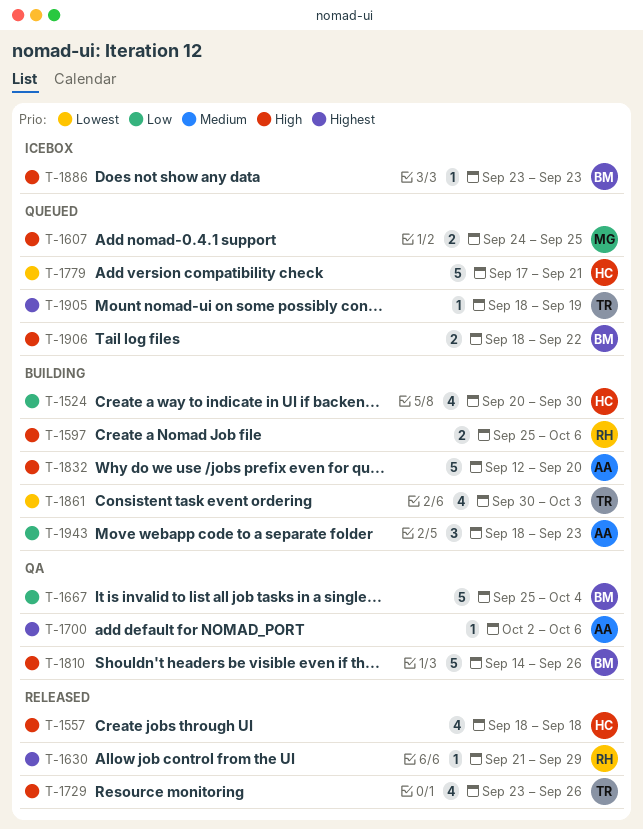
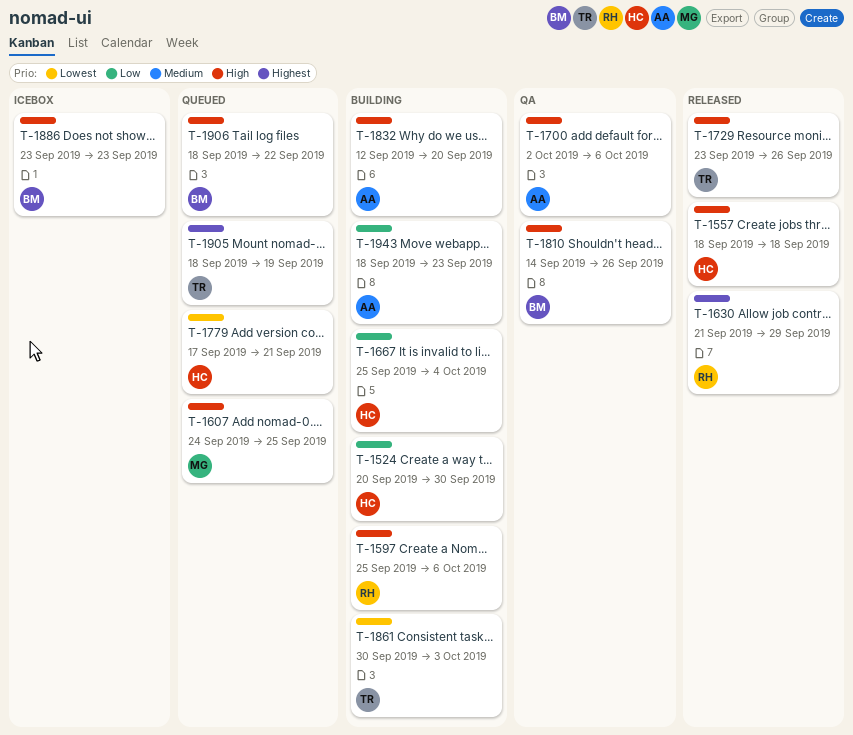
T-1667, status: QA -> Building
T-1667, owner: BM -> HC
T-1700, priority: Highest -> High

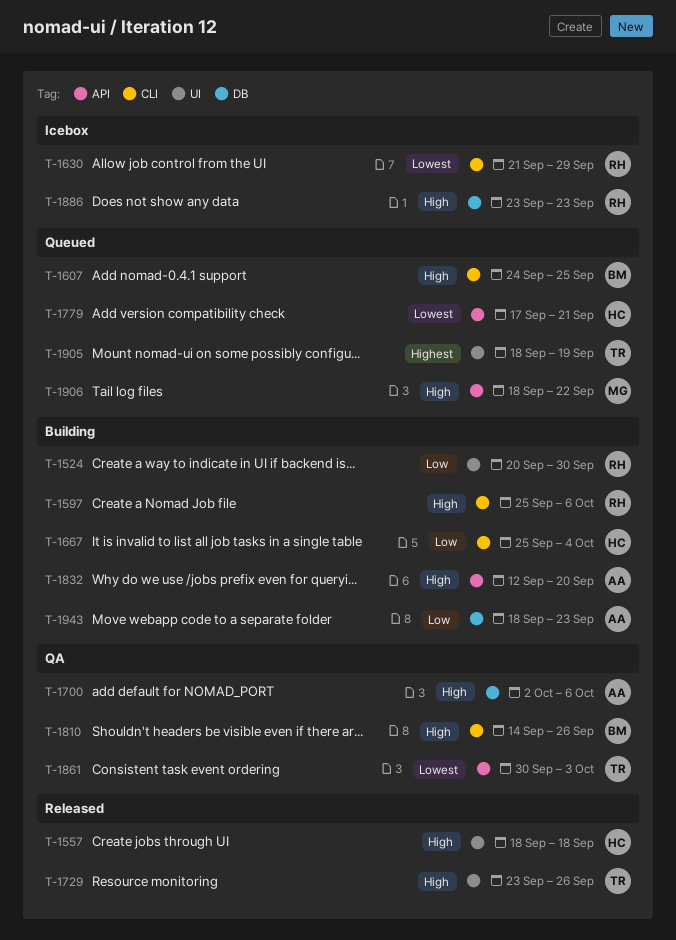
T-1524, owner: HC -> RH
T-1607, owner: MG -> BM
T-1630, status: Released -> Icebox
T-1630, priority: Highest -> Lowest
T-1861, status: Building -> QA
T-1886, owner: BM -> RH
T-1906, owner: BM -> MG

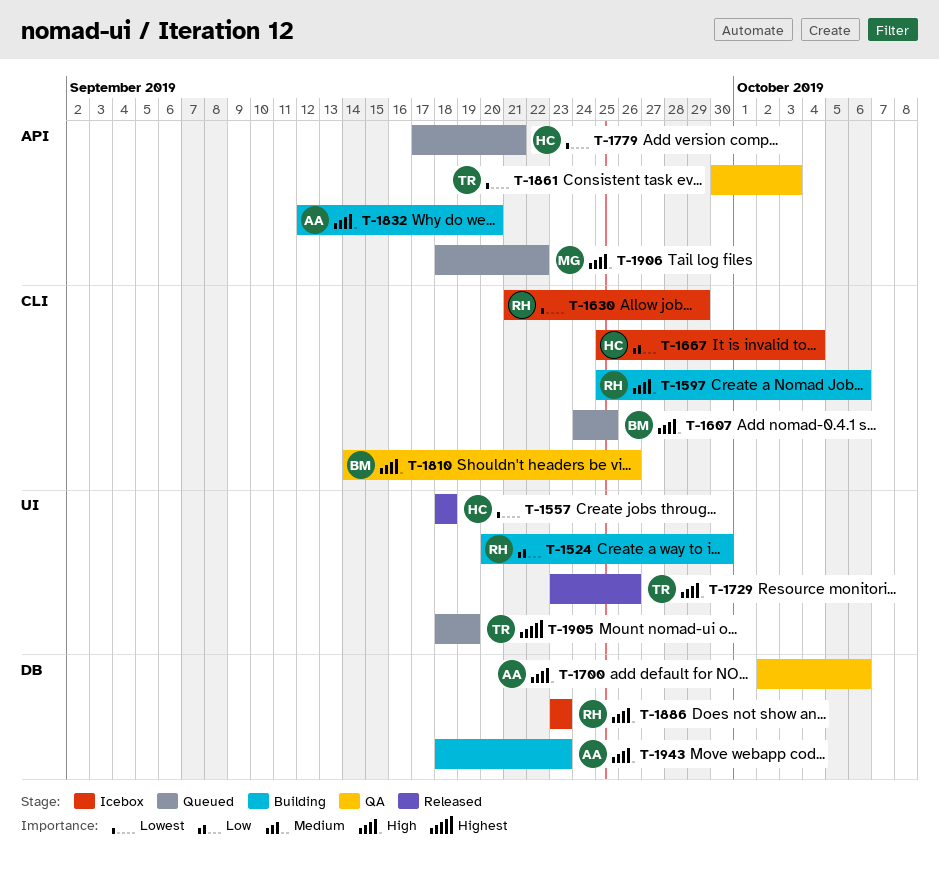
T-1557, priority: High -> Lowest
T-1667, status: Building -> Icebox
T-1943, priority: Low -> High

